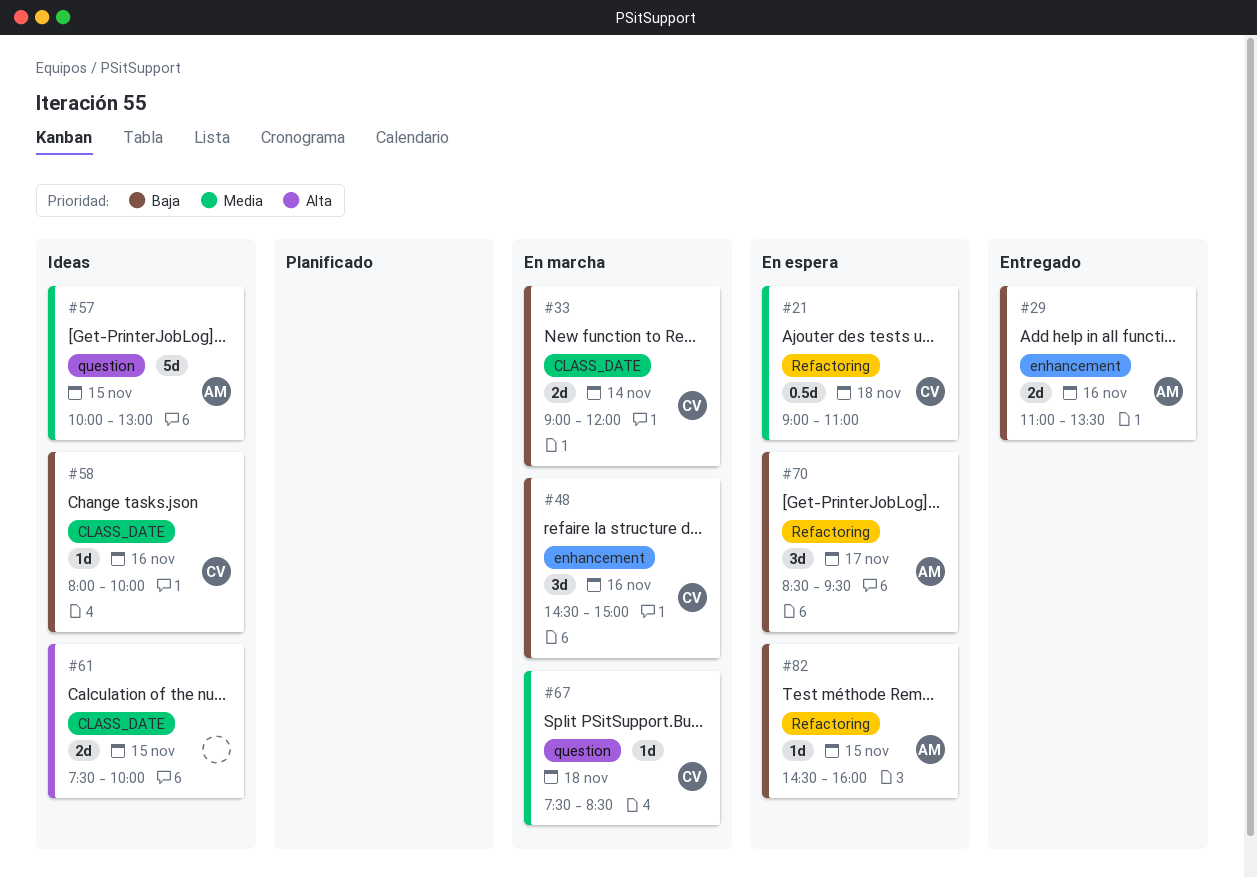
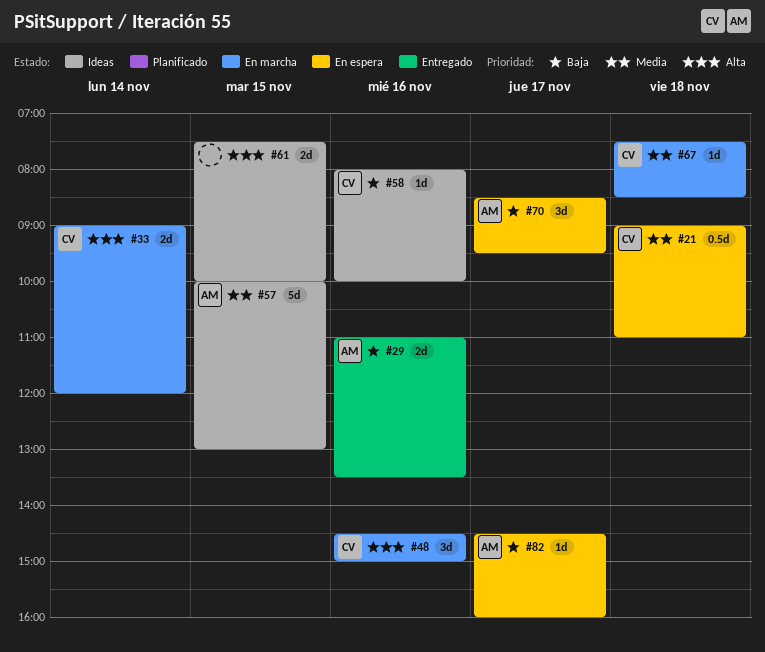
#33, priority: Baja -> Alta
#48, priority: Baja -> Alta
#82, day: Nov 15 -> Nov 17

